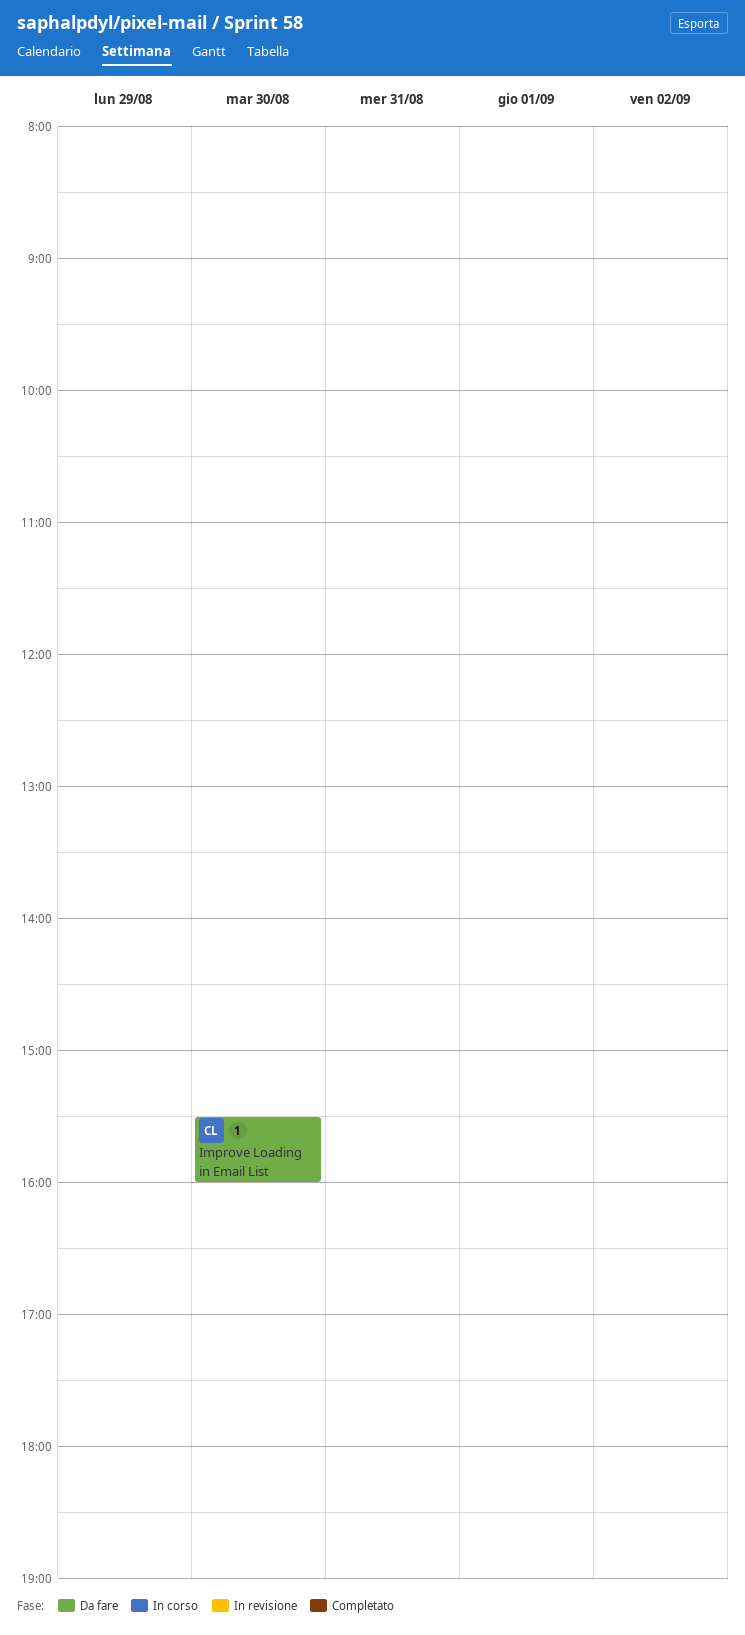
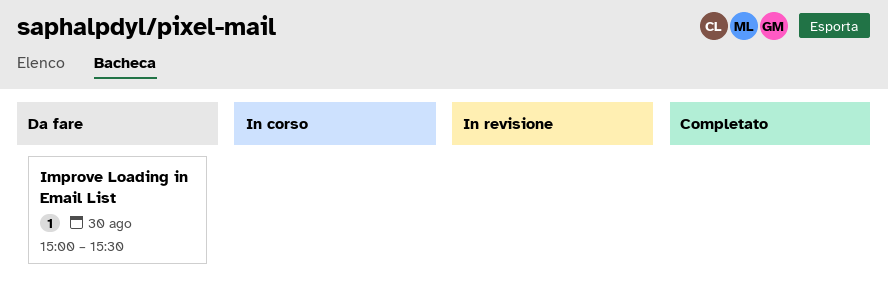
Improve Loading in Email List, begins: 15:30 -> 15:00
Improve Loading in Email List, ends: 16:00 -> 15:30

